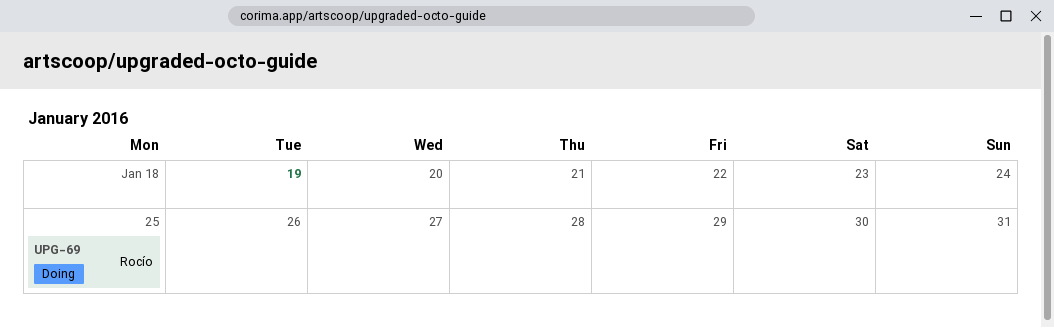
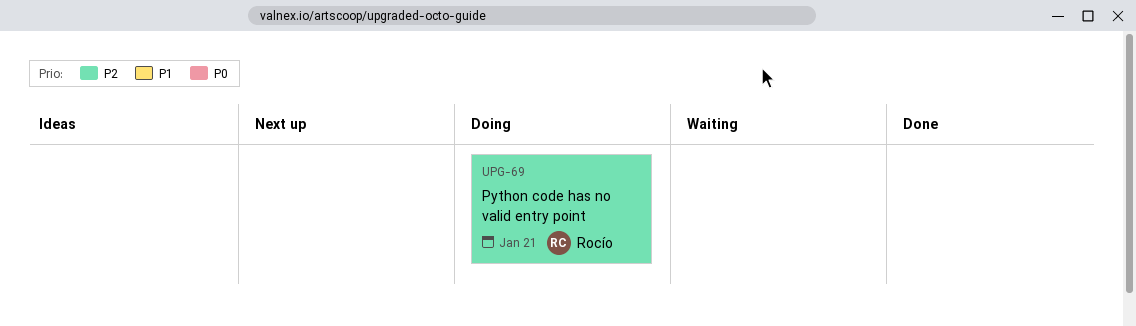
UPG-69, due: Jan 25 -> Jan 21

